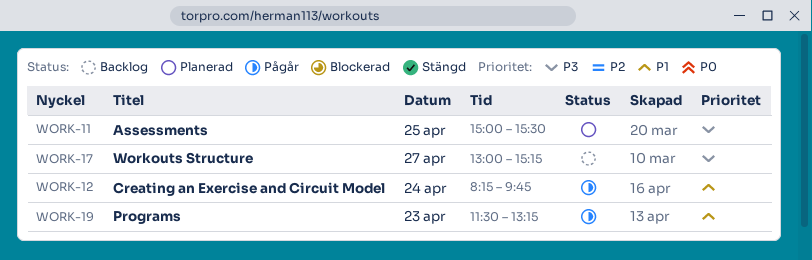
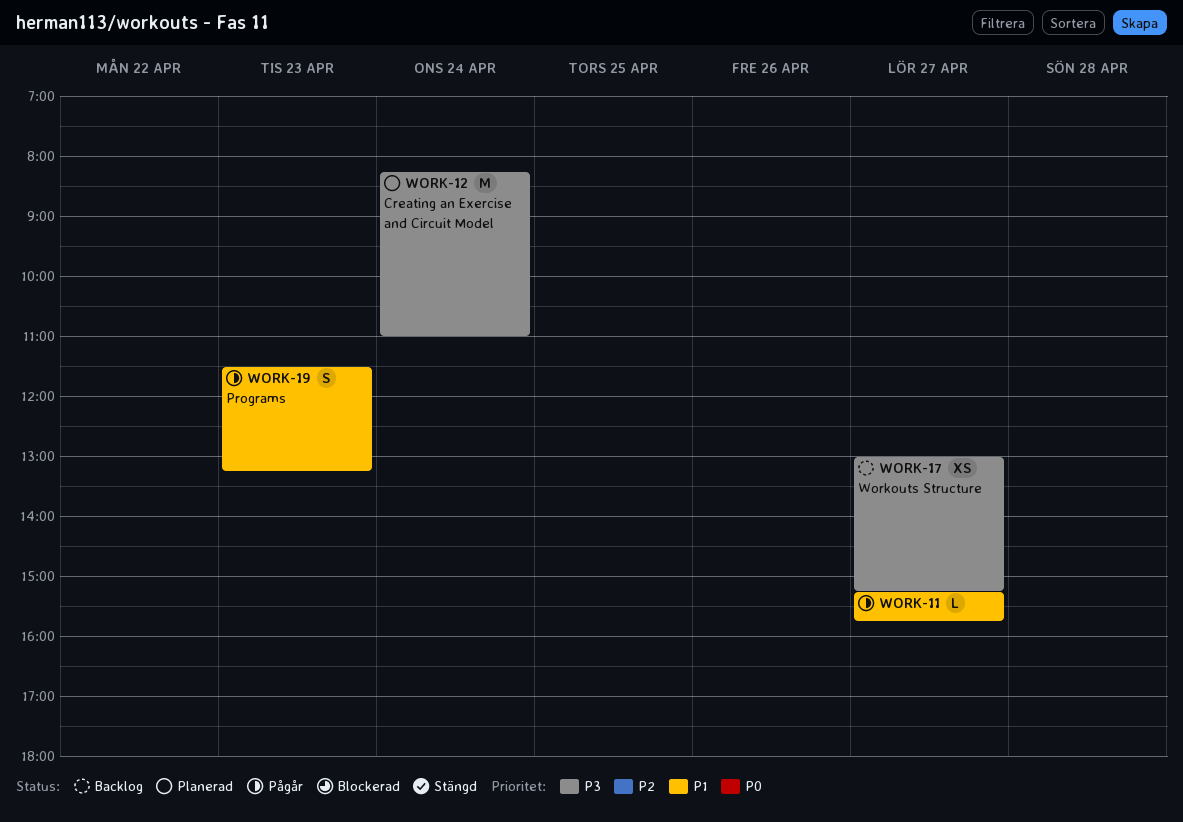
WORK-11, status: Planerad -> Pågår
WORK-11, priority: P3 -> P1
WORK-11, day: Apr 25 -> Apr 27
WORK-11, begins: 15:00 -> 15:15
WORK-11, ends: 15:30 -> 15:45
WORK-12, status: Pågår -> Planerad
WORK-12, priority: P1 -> P3
WORK-12, ends: 09:45 -> 11:00

